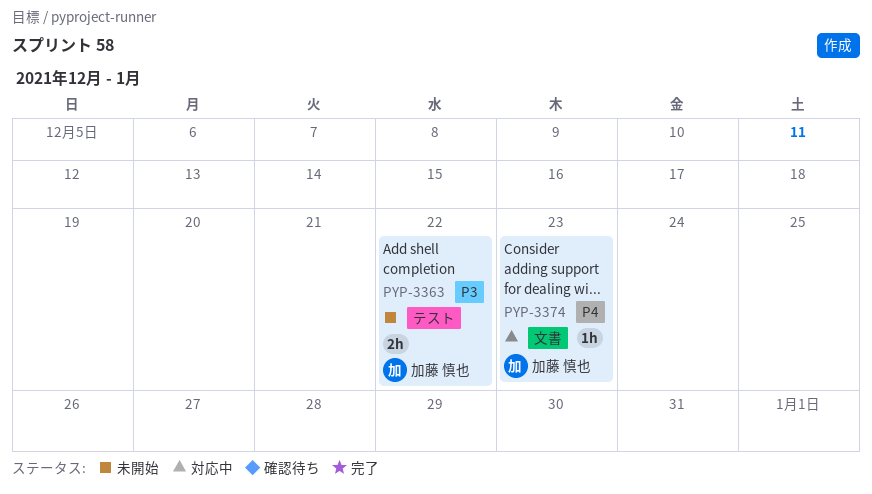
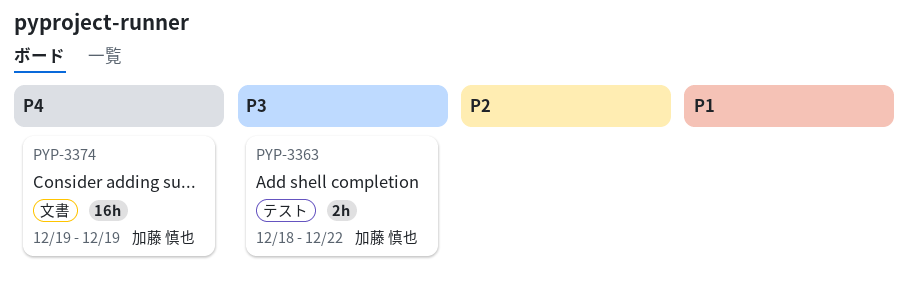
PYP-3374, estimate: 1h -> 16h
PYP-3374, due: Dec 23 -> Dec 19

